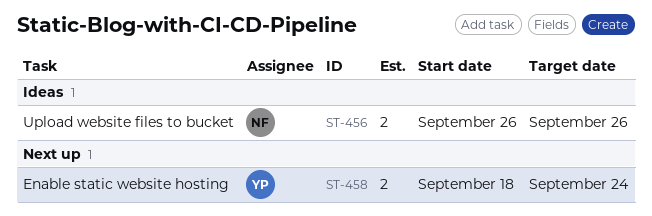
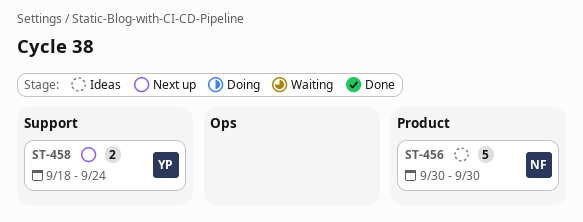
ST-456, estimate: 2 -> 5
ST-456, start: Sep 26 -> Sep 30
ST-456, due: Sep 26 -> Sep 30

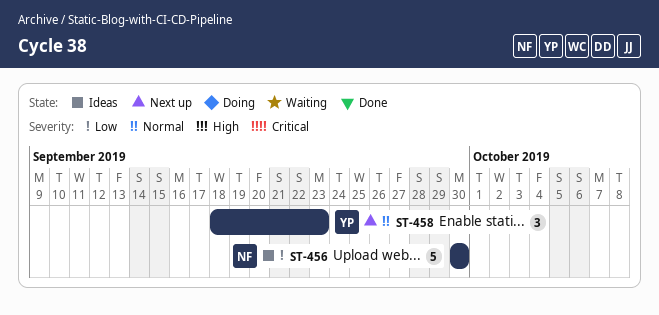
ST-458, estimate: 2 -> 3
ST-458, due: Sep 24 -> Sep 23

